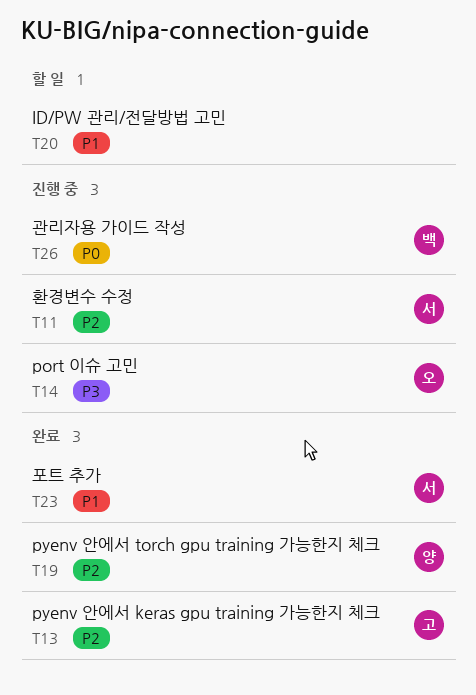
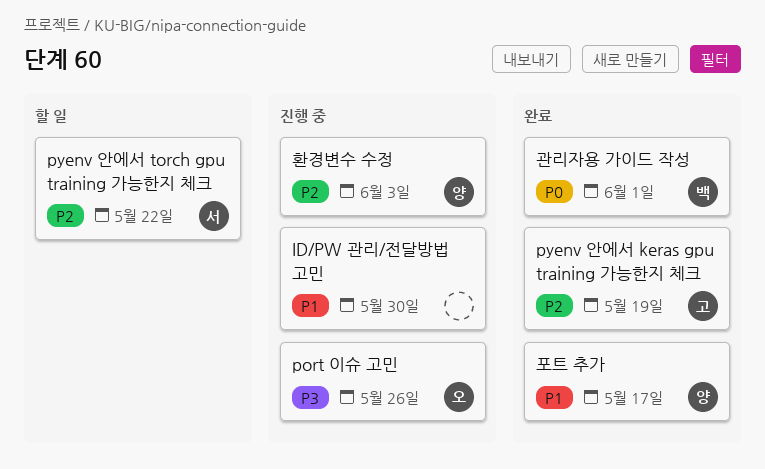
ID/PW 관리/전달방법 고민, status: 할 일 -> 진행 중
pyenv 안에서 torch gpu training 가능한지 체크, status: 완료 -> 할 일
pyenv 안에서 torch gpu training 가능한지 체크, owner: 양 -> 서
관리자용 가이드 작성, status: 진행 중 -> 완료
포트 추가, owner: 서 -> 양
환경변수 수정, owner: 서 -> 양

